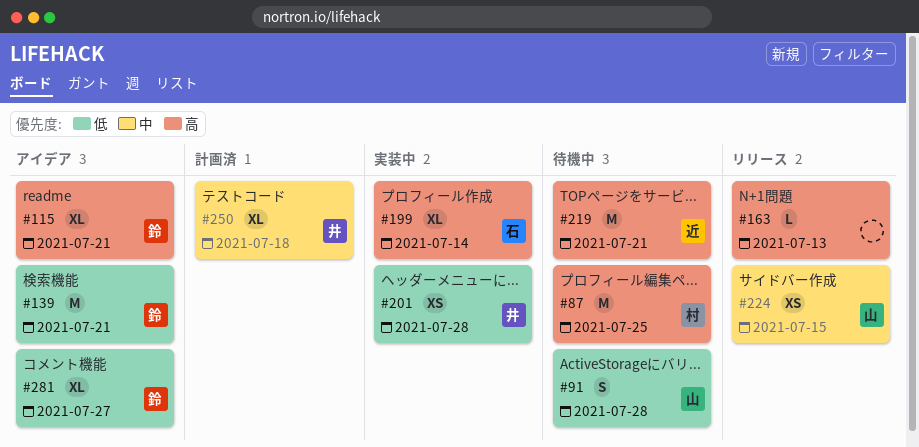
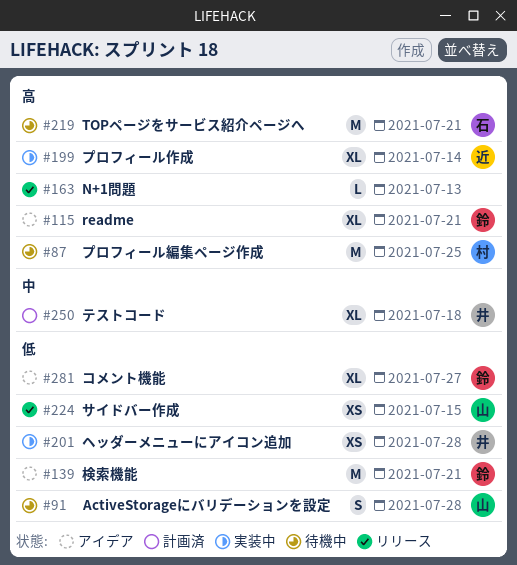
#199, owner: 石 -> 近
#219, owner: 近 -> 石
#224, priority: 中 -> 低

